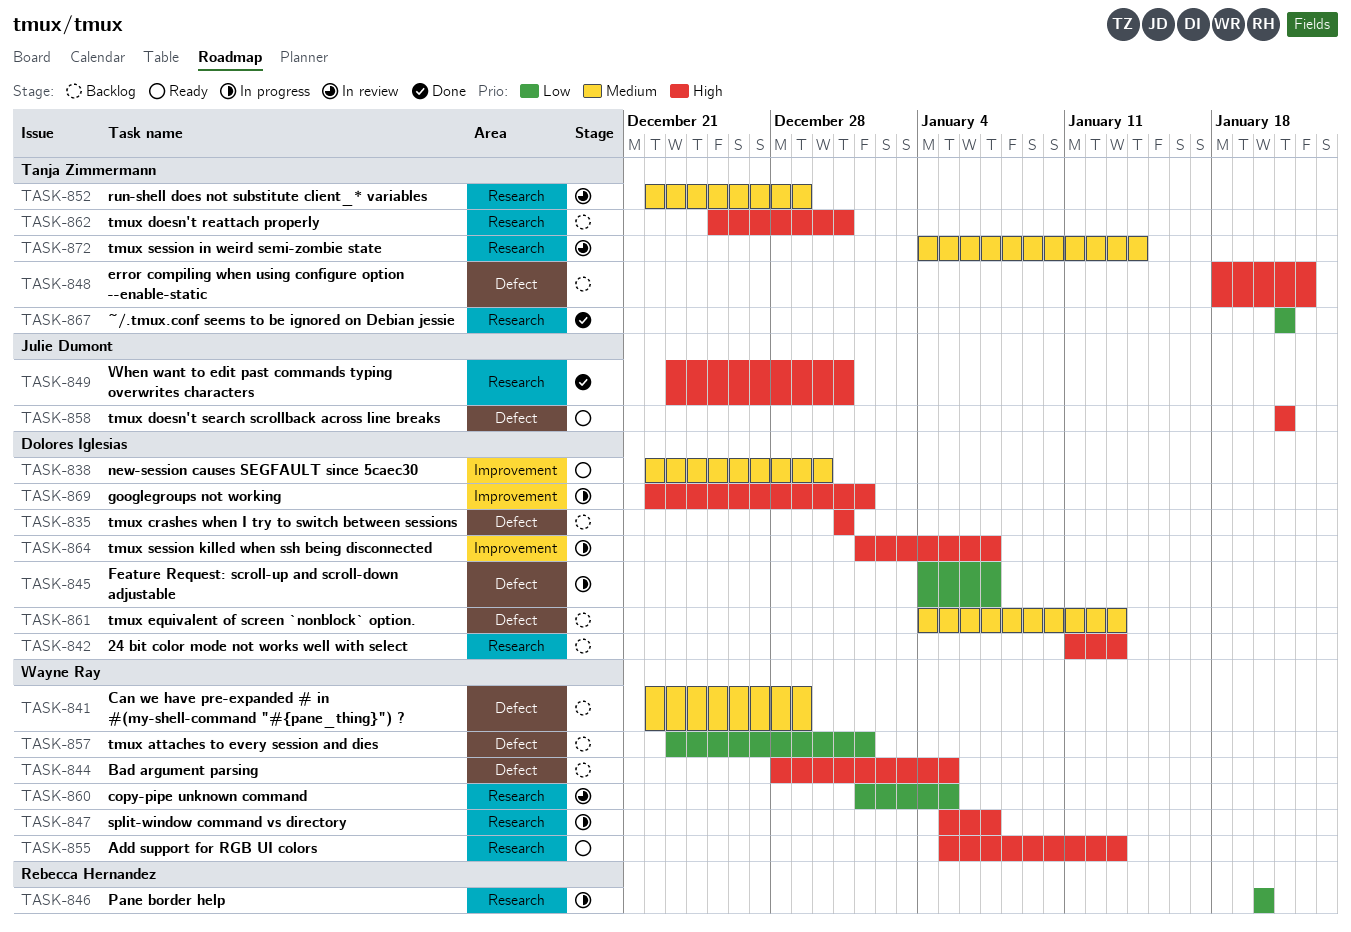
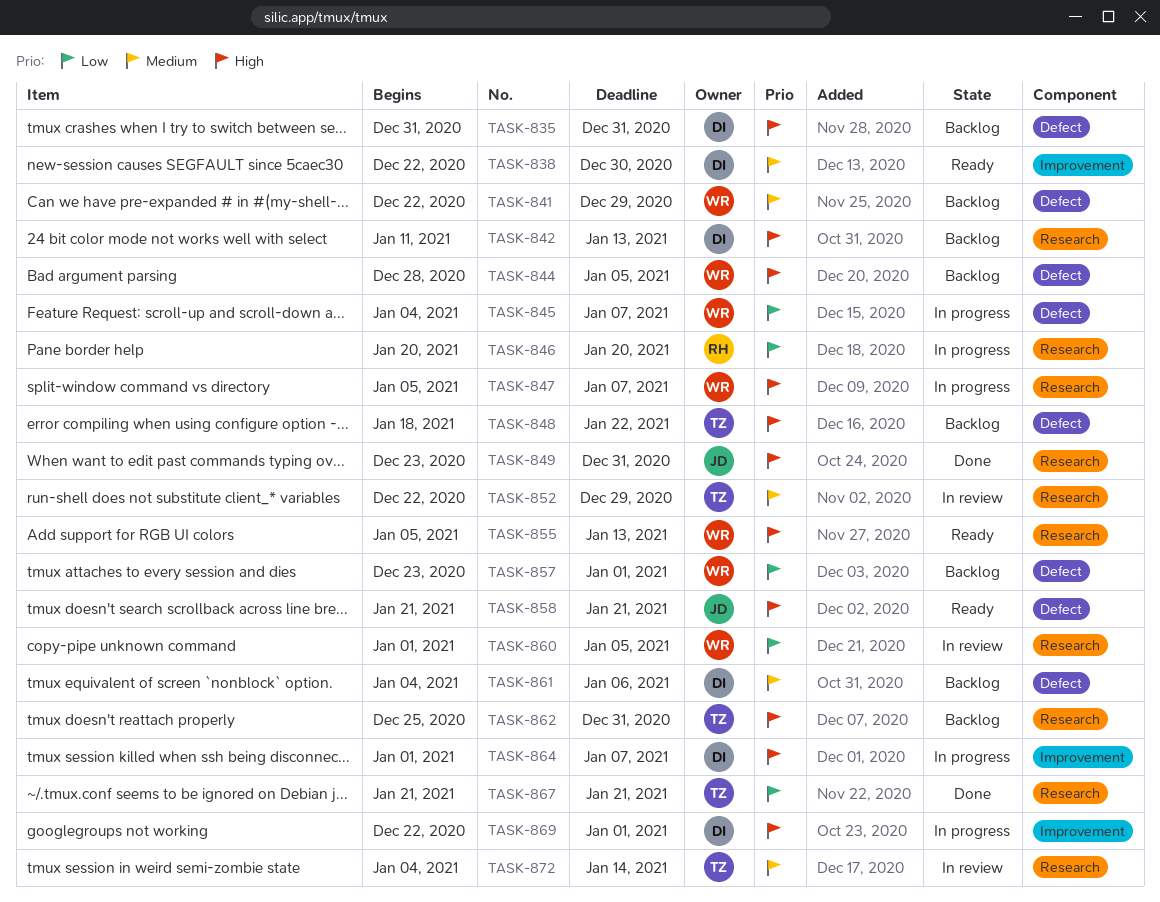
TASK-845, owner: Dolores Iglesias -> Wayne Ray
TASK-861, due: Jan 13 -> Jan 6

